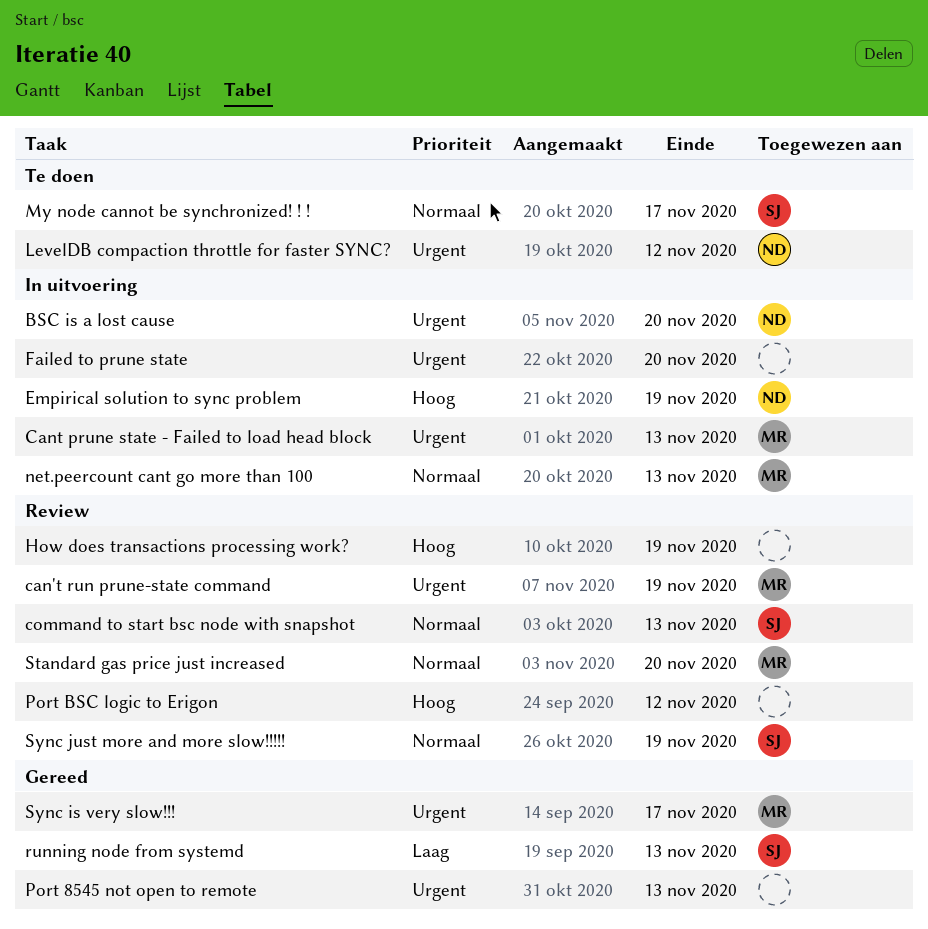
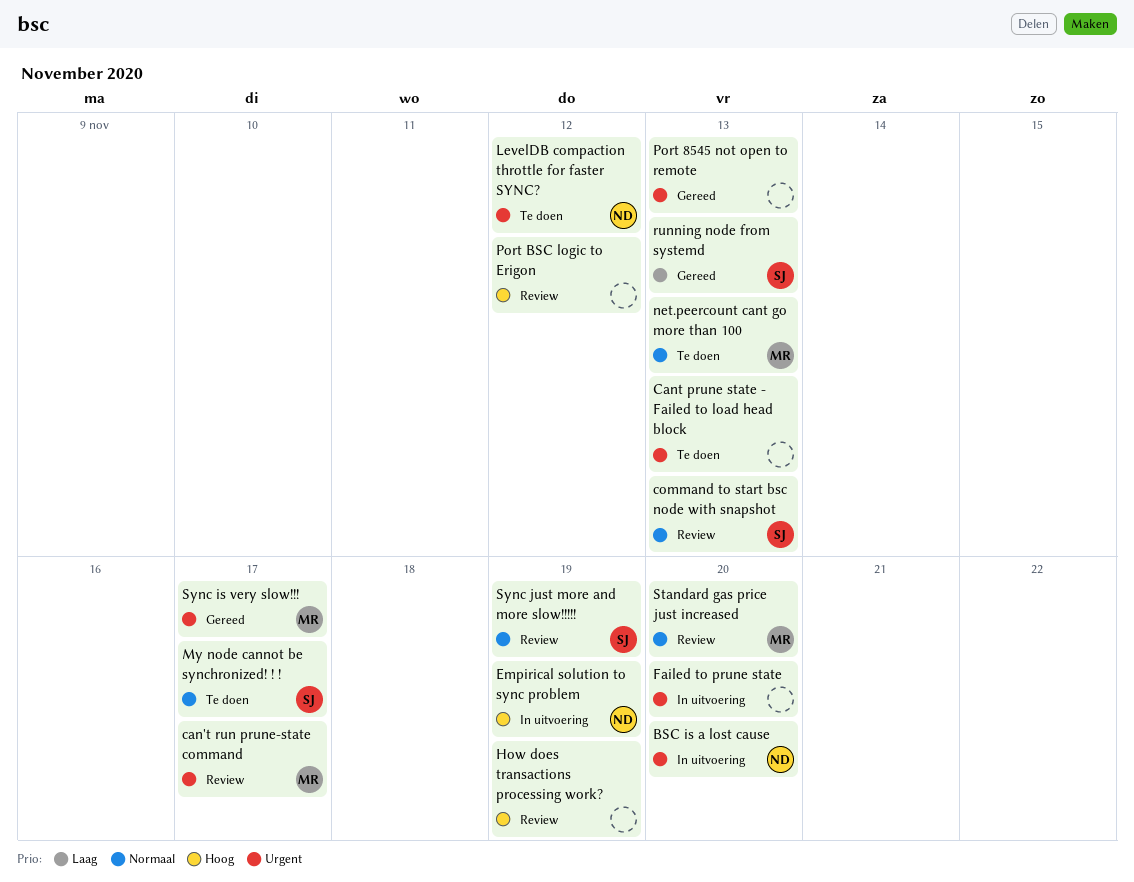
can't run prune-state command, due: Nov 19 -> Nov 17
Cant prune state - Failed to load head block, status: In uitvoering -> Te doen
Cant prune state - Failed to load head block, owner: MR -> none
net.peercount cant go more than 100, status: In uitvoering -> Te doen

